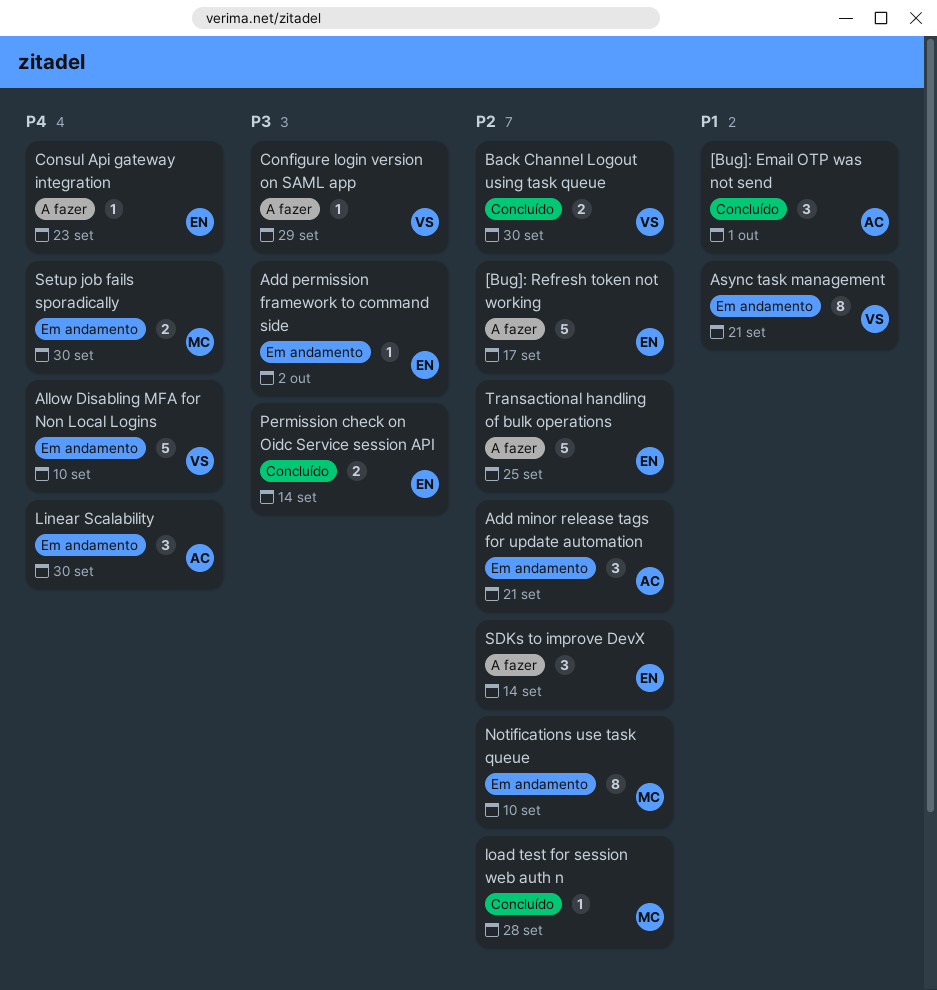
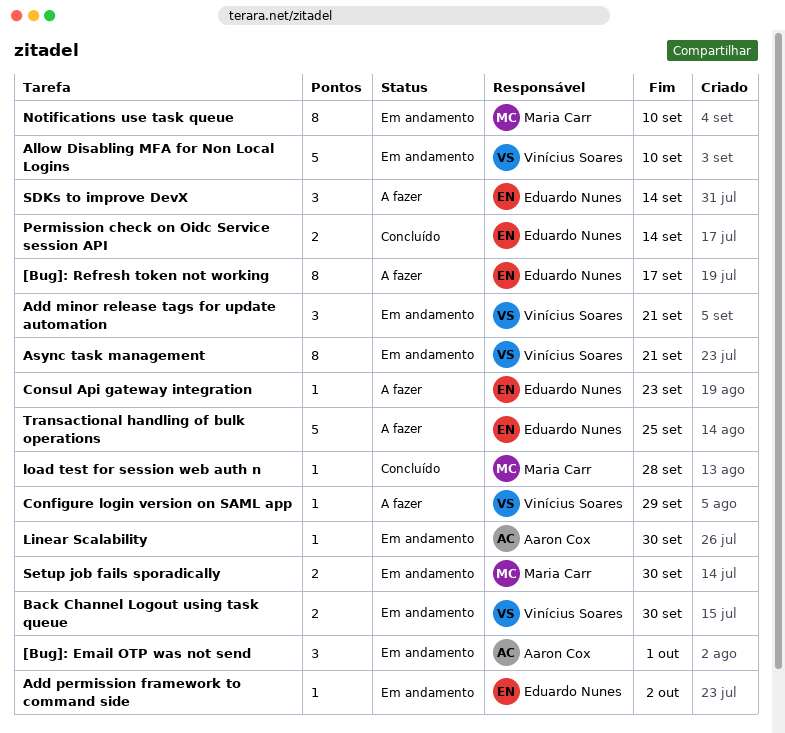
[Bug]: Email OTP was not send, status: Concluído -> Em andamento
[Bug]: Refresh token not working, estimate: 5 -> 8
Add minor release tags for update automation, owner: Aaron Cox -> Vinícius Soares
Back Channel Logout using task queue, status: Concluído -> Em andamento
Linear Scalability, estimate: 3 -> 1

